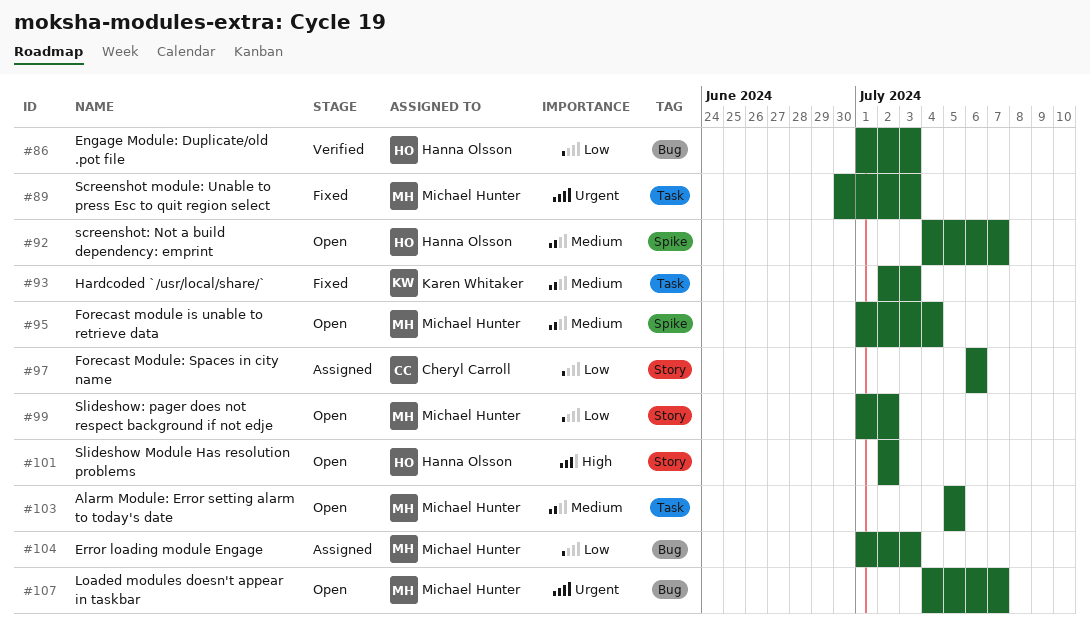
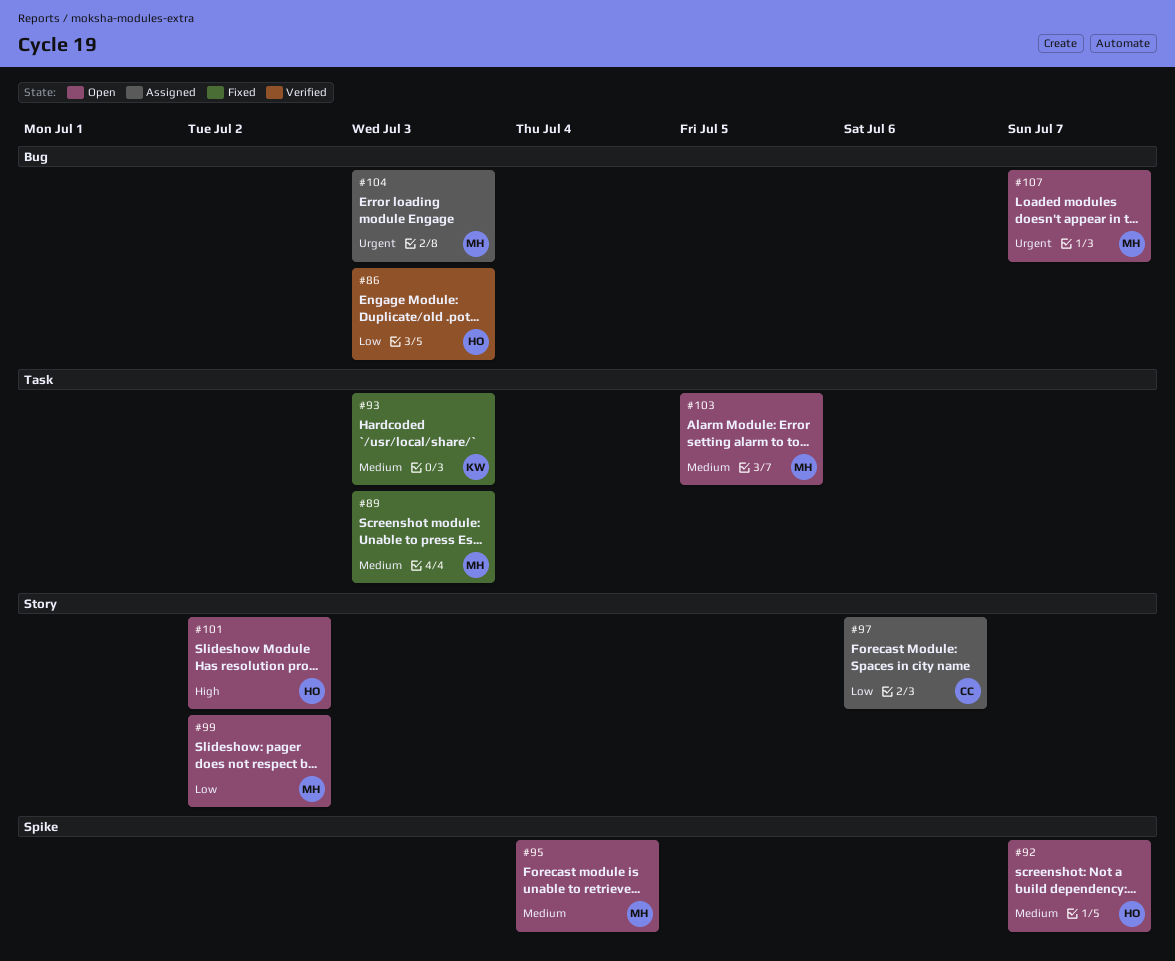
#89, priority: Urgent -> Medium
#104, priority: Low -> Urgent

